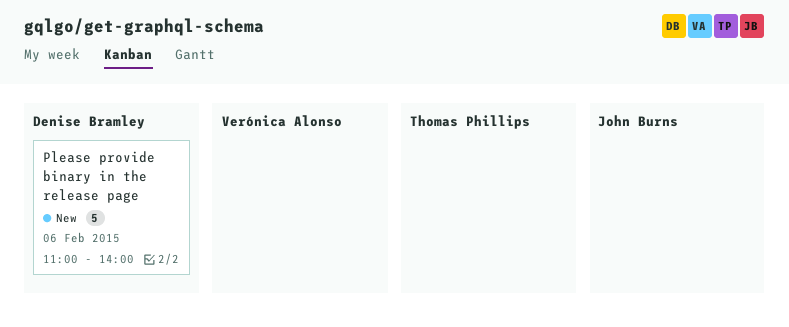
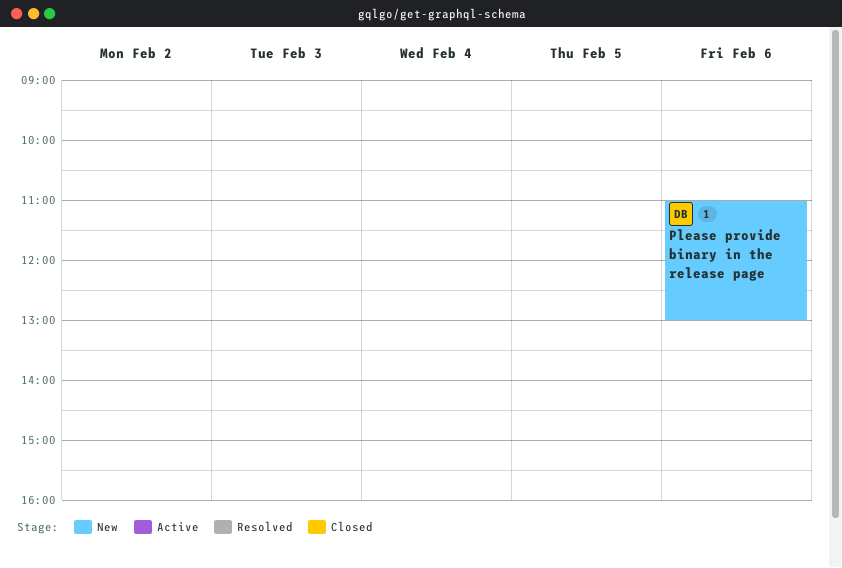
Please provide binary in the release page, estimate: 5 -> 1
Please provide binary in the release page, ends: 14:00 -> 13:00

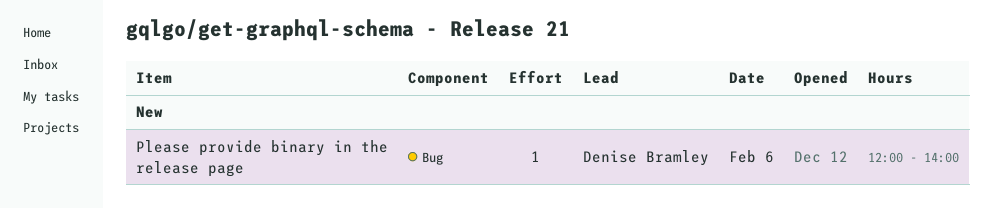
Please provide binary in the release page, begins: 11:00 -> 12:00
Please provide binary in the release page, ends: 13:00 -> 14:00

